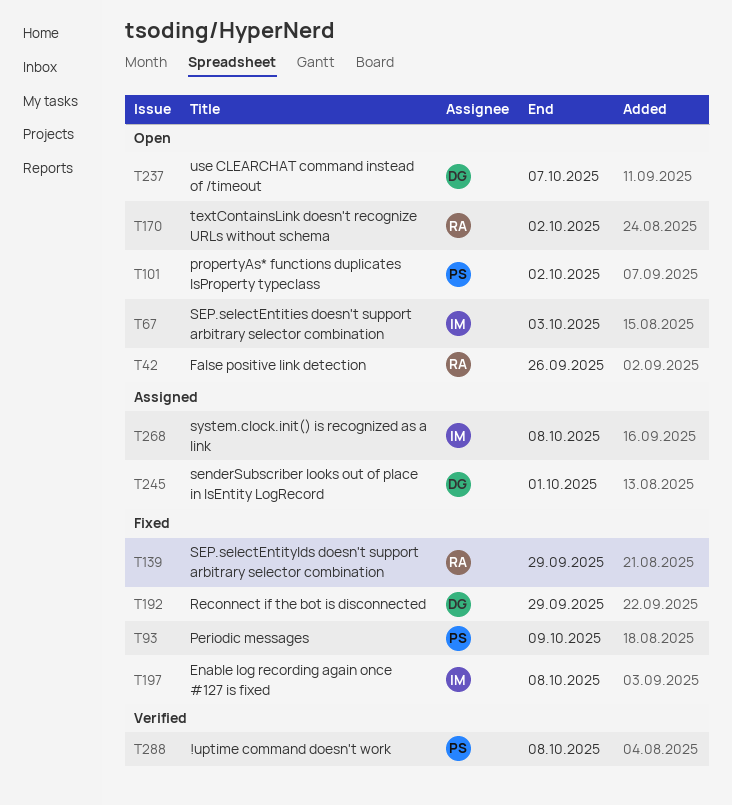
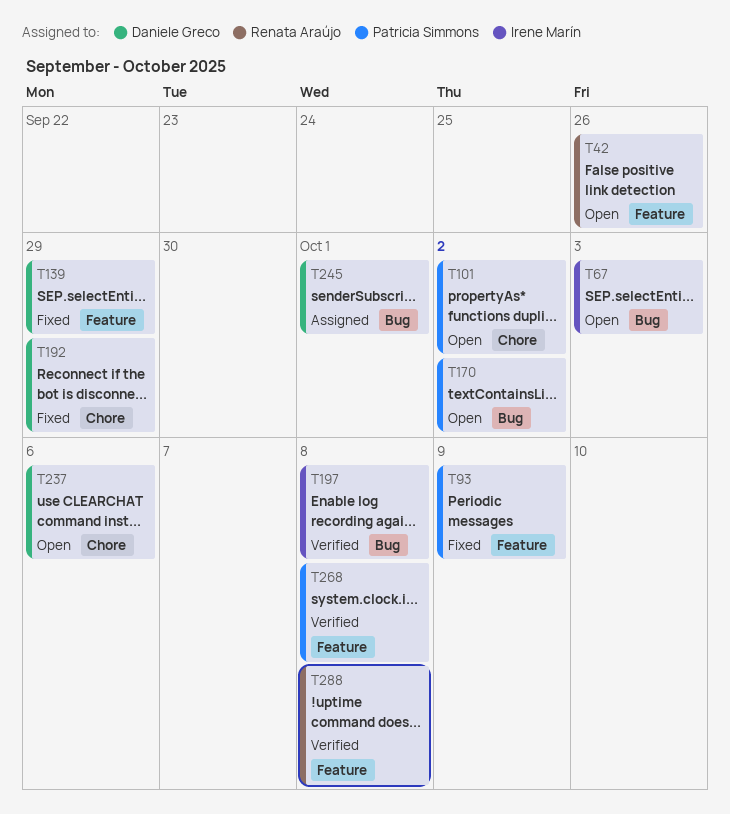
T139, owner: Renata Araújo -> Daniele Greco
T170, owner: Renata Araújo -> Patricia Simmons
T197, status: Fixed -> Verified
T237, due: Oct 7 -> Oct 6
T268, status: Assigned -> Verified
T268, owner: Irene Marín -> Patricia Simmons
T288, owner: Patricia Simmons -> Renata Araújo

